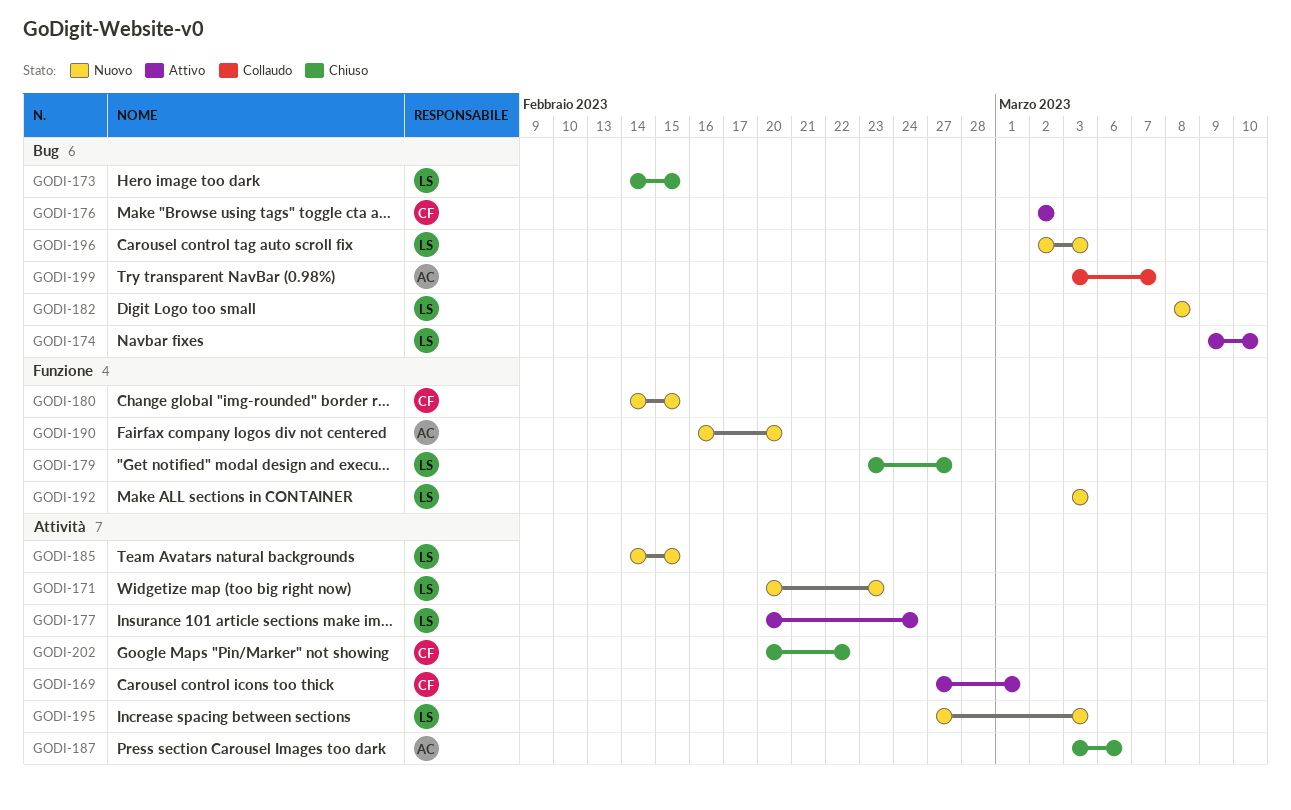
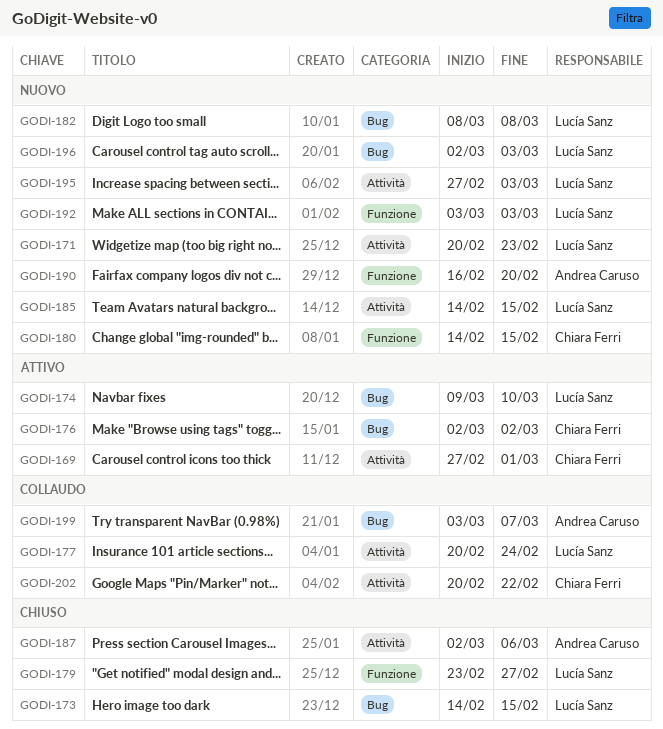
GODI-177, status: Attivo -> Collaudo
GODI-187, start: Mar 3 -> Mar 2
GODI-202, status: Chiuso -> Collaudo

